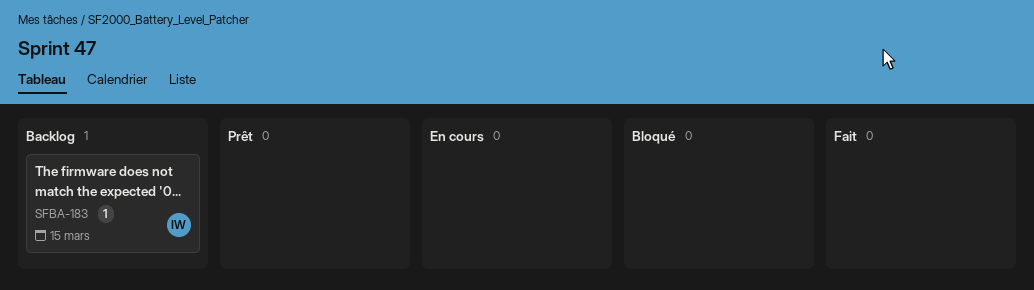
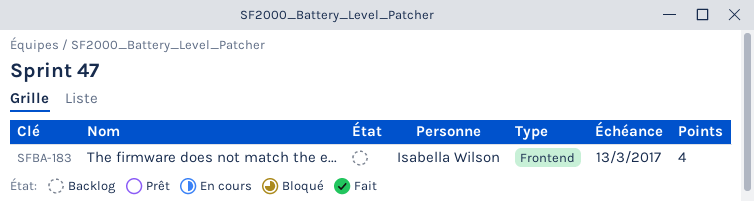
SFBA-183, estimate: 1 -> 4
SFBA-183, due: Mar 15 -> Mar 13

